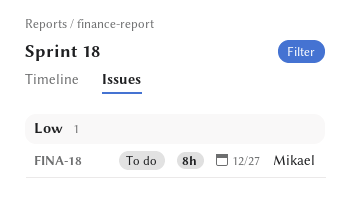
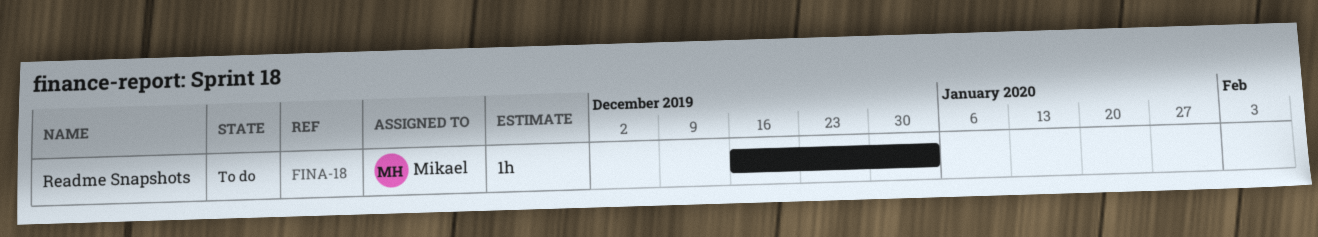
FINA-18, estimate: 8h -> 1h
FINA-18, due: Dec 27 -> Jan 3

